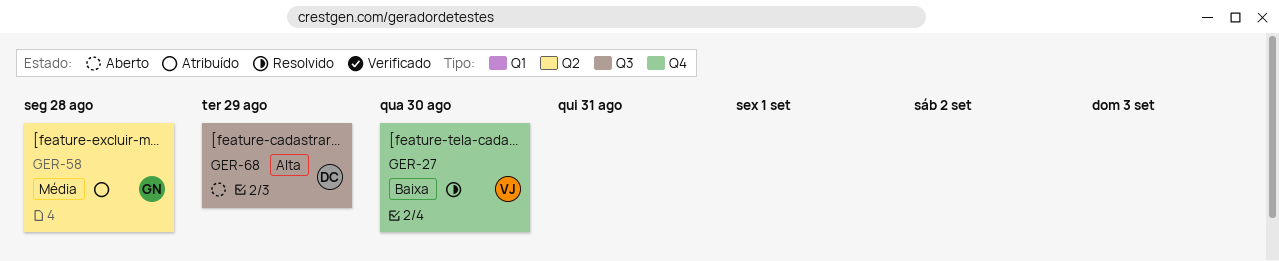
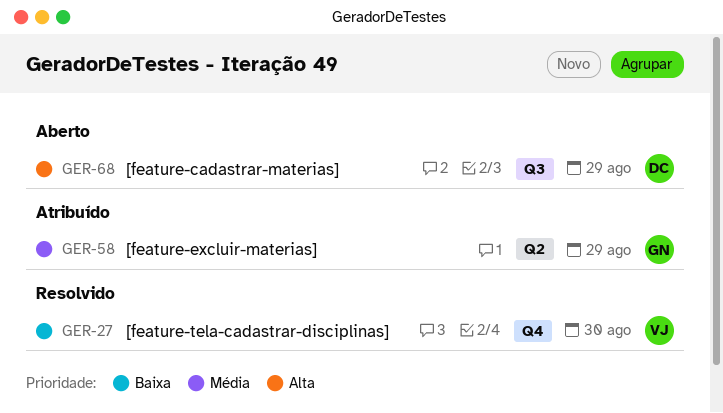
GER-58, due: Aug 28 -> Aug 29

